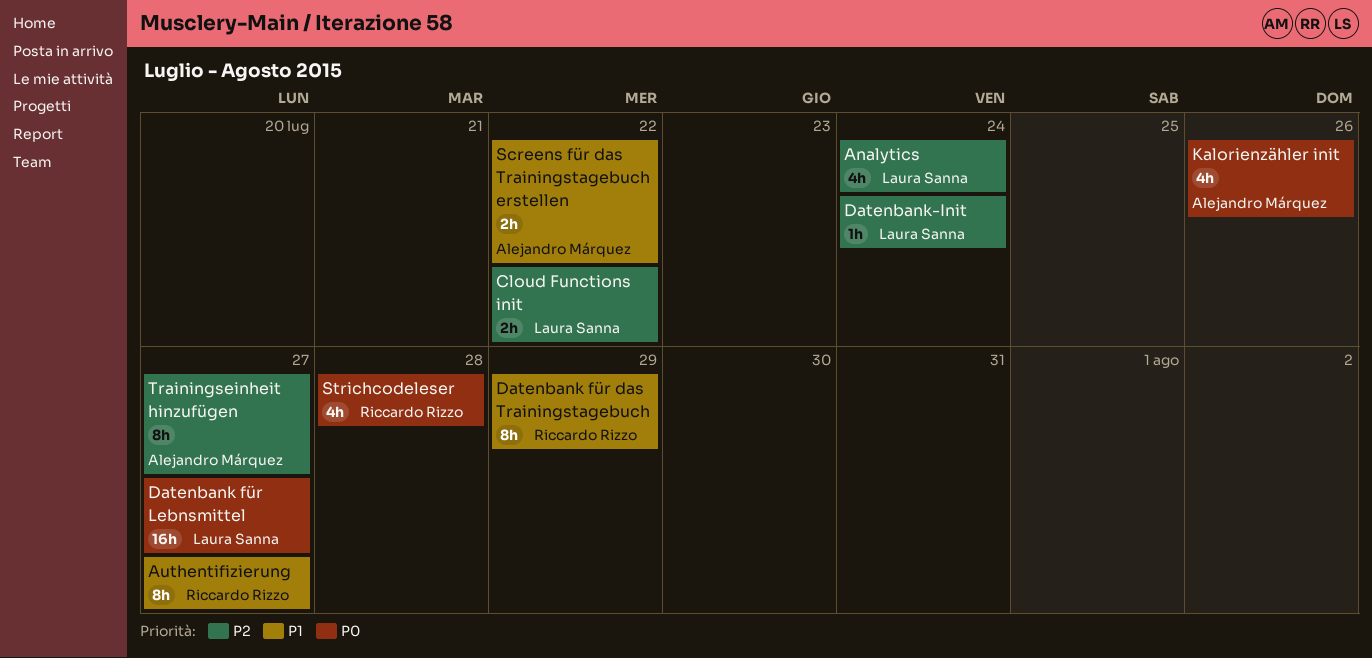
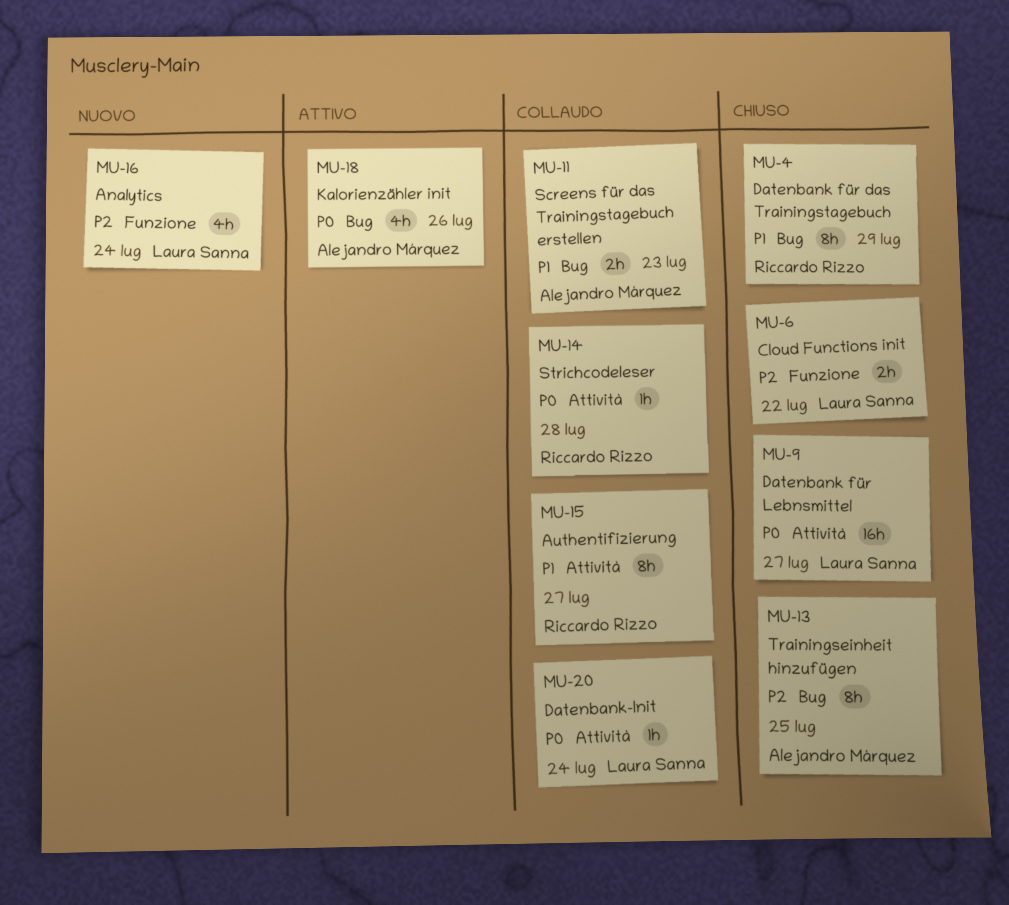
Datenbank-Init, priority: P2 -> P0
Screens für das Trainingstagebuch erstellen, due: Jul 22 -> Jul 23
Strichcodeleser, estimate: 4h -> 1h
Trainingseinheit hinzufügen, due: Jul 27 -> Jul 25

